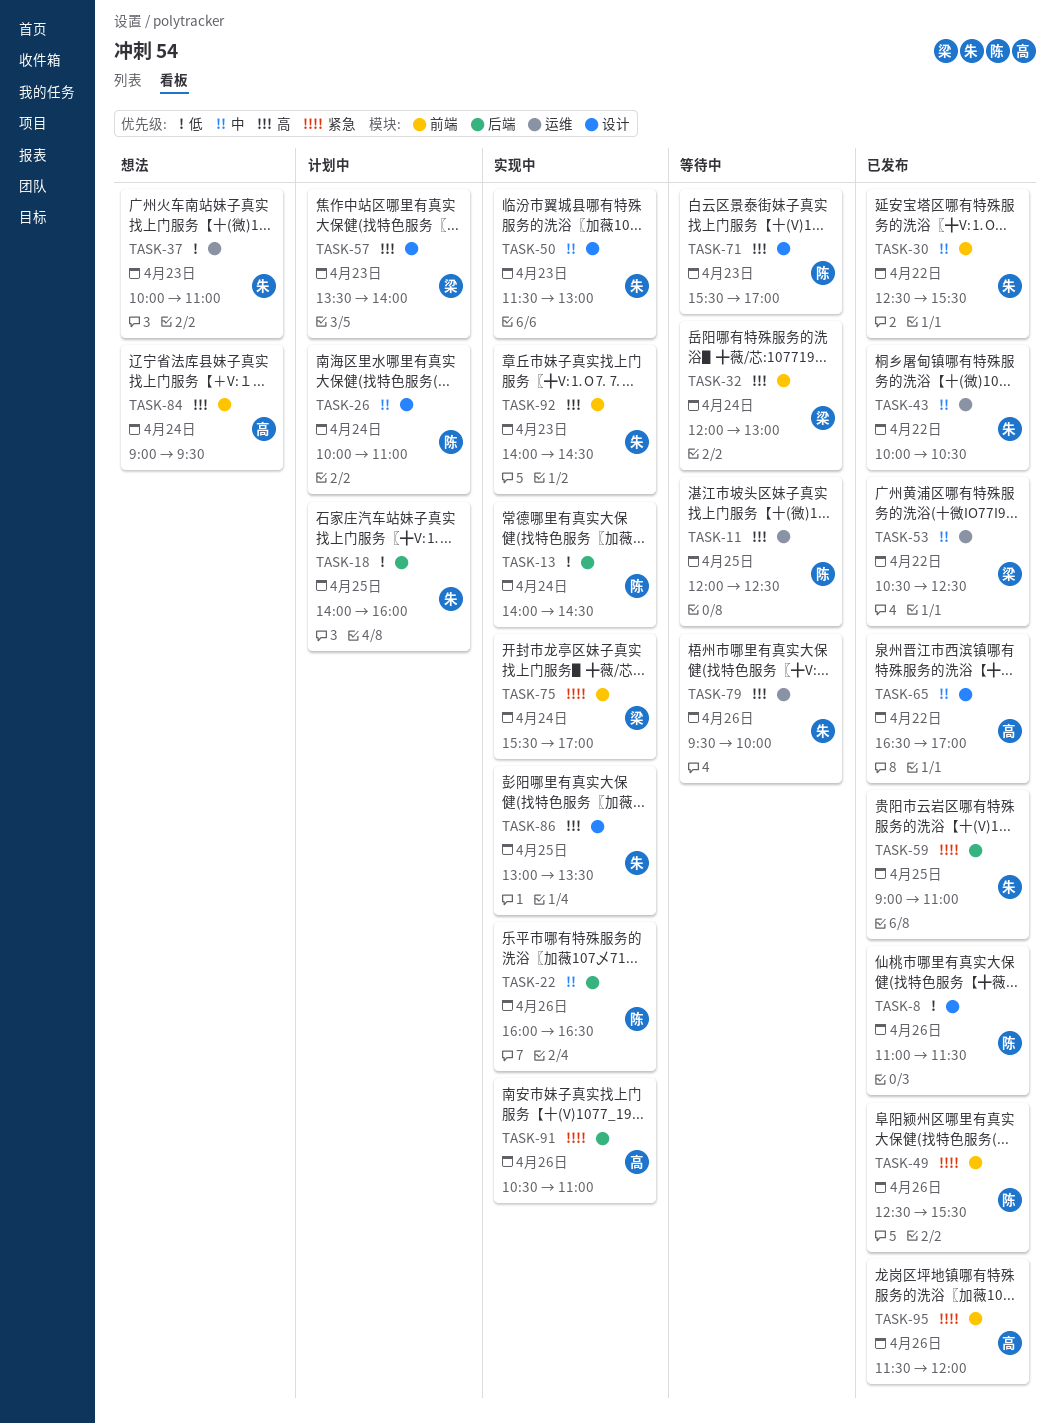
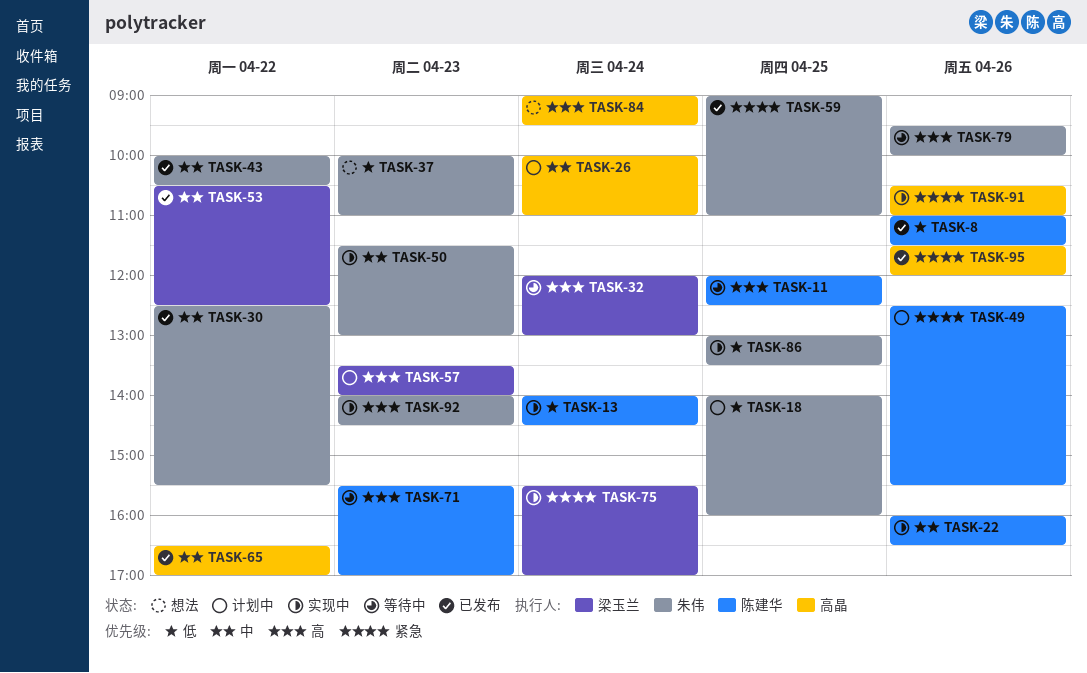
TASK-26, owner: 陈建华 -> 高晶
TASK-49, status: 已发布 -> 计划中
TASK-86, priority: 高 -> 低

